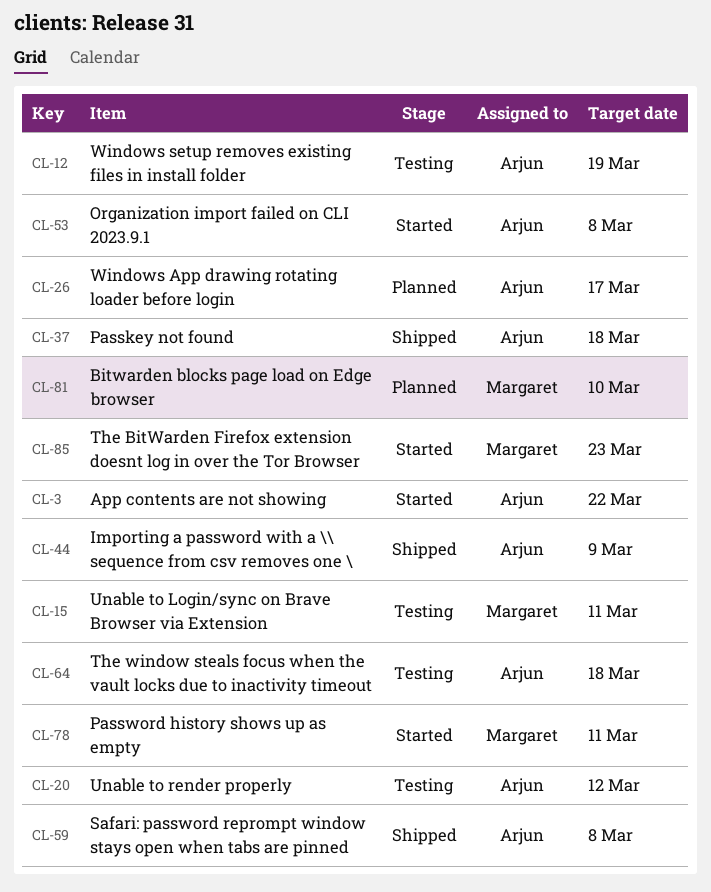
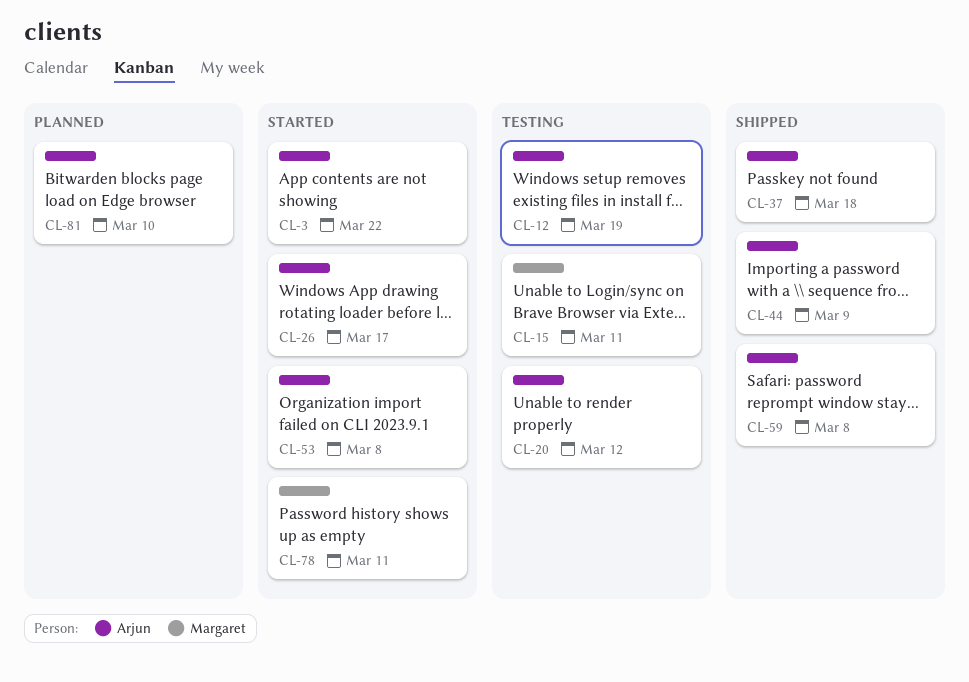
CL-26, status: Planned -> Started
CL-64: present -> none
CL-81, owner: Margaret -> Arjun
CL-85: present -> none

